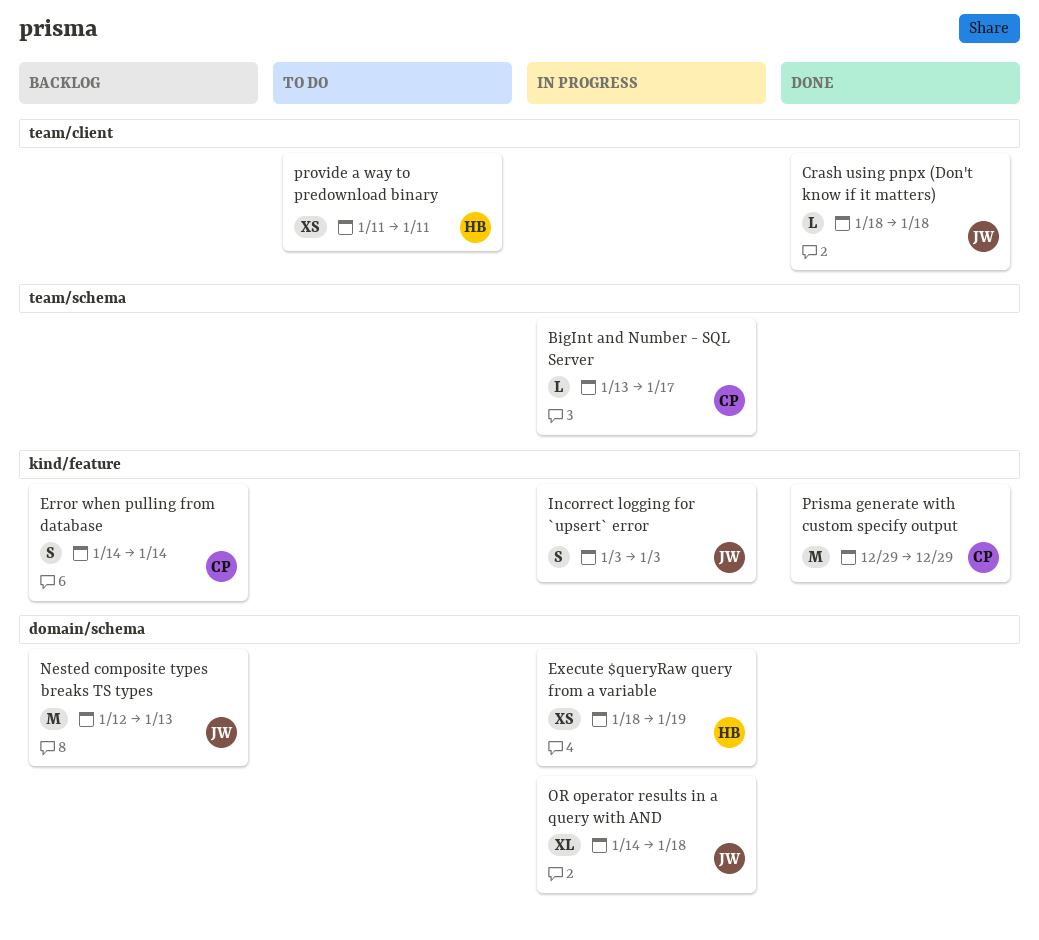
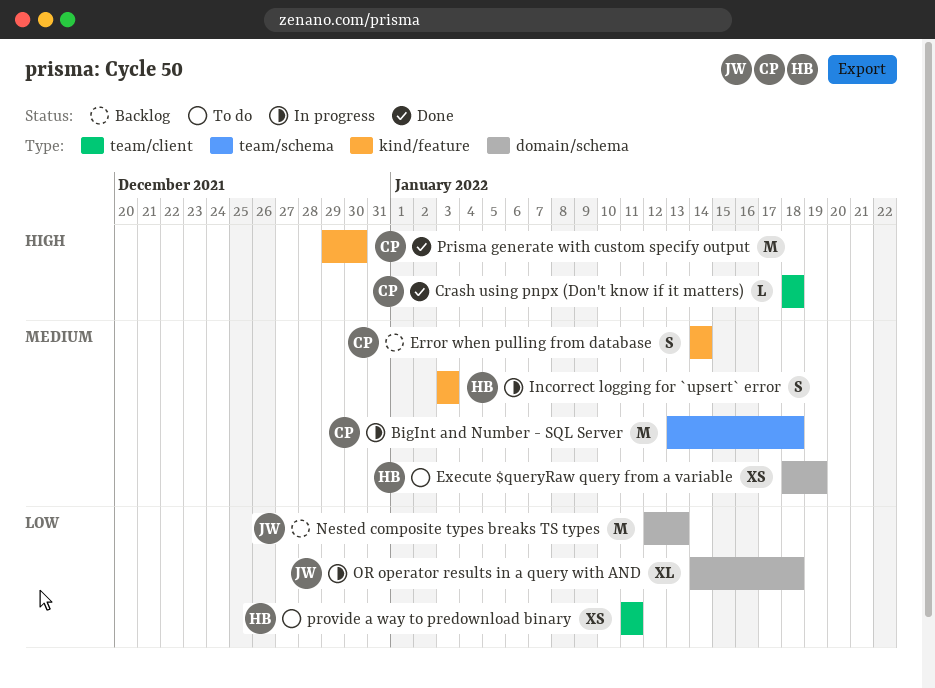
BigInt and Number - SQL Server, estimate: L -> M
BigInt and Number - SQL Server, due: Jan 17 -> Jan 18
Crash using pnpx (Don't know if it matters), owner: JW -> CP
Execute $queryRaw query from a variable, status: In progress -> To do
Incorrect logging for `upsert` error, owner: JW -> HB
Prisma generate with custom specify output, due: Dec 29 -> Dec 30

